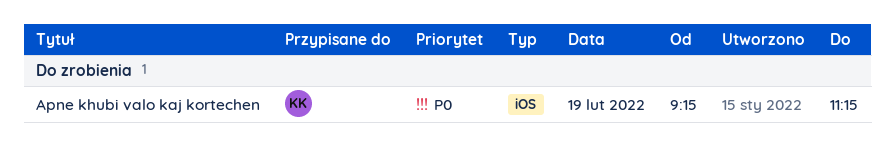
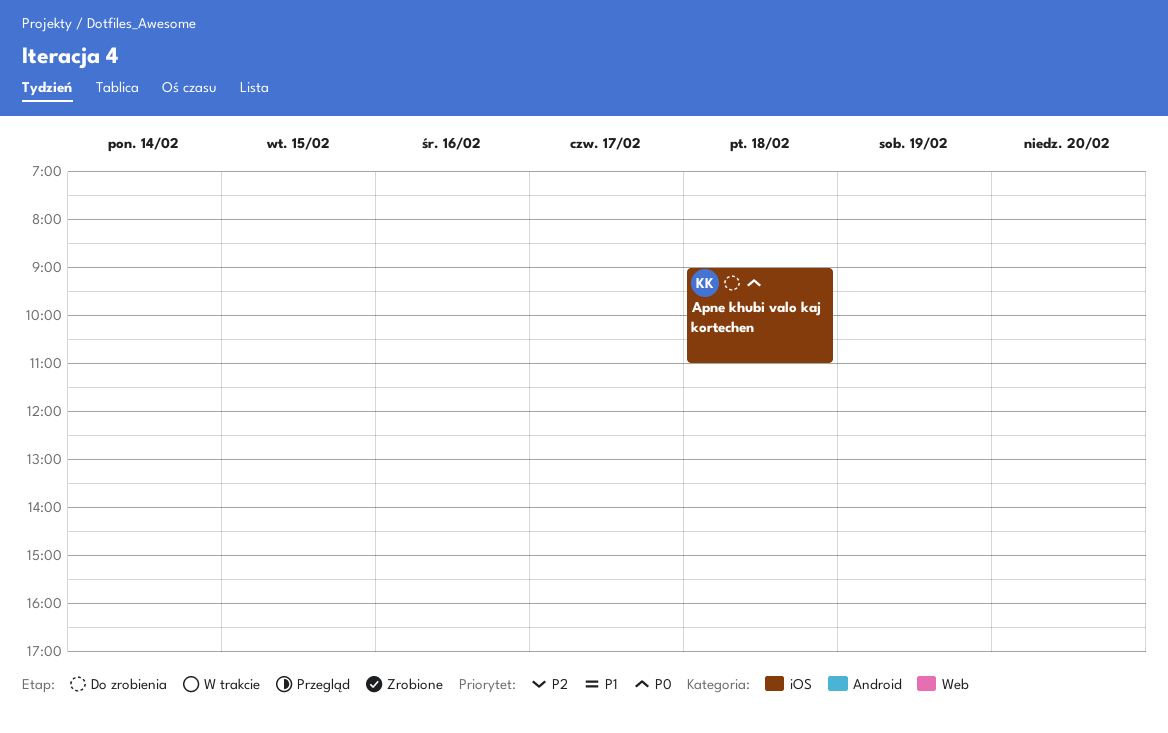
Apne khubi valo kaj kortechen, day: Feb 19 -> Feb 18
Apne khubi valo kaj kortechen, begins: 09:15 -> 09:00
Apne khubi valo kaj kortechen, ends: 11:15 -> 11:00

